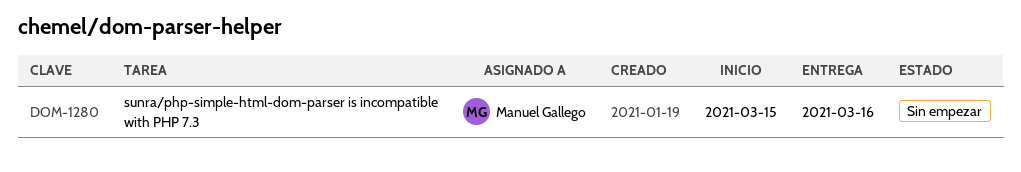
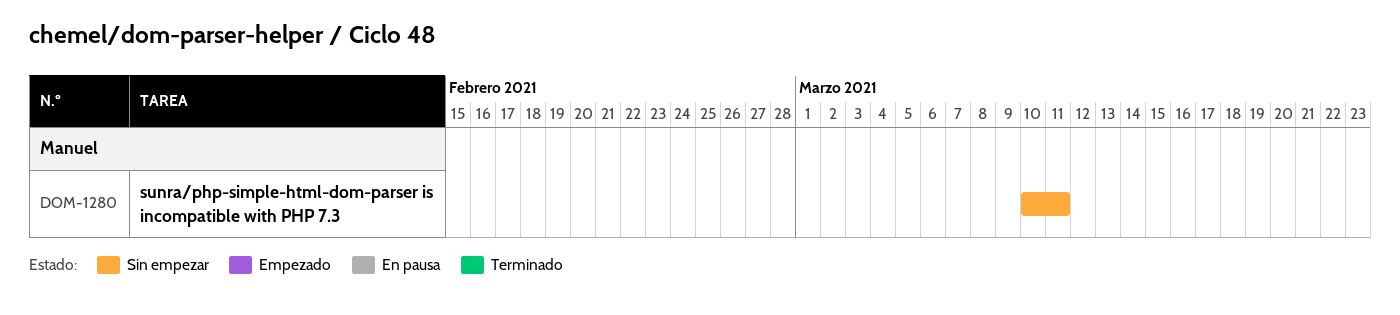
DOM-1280, start: Mar 15 -> Mar 10
DOM-1280, due: Mar 16 -> Mar 11

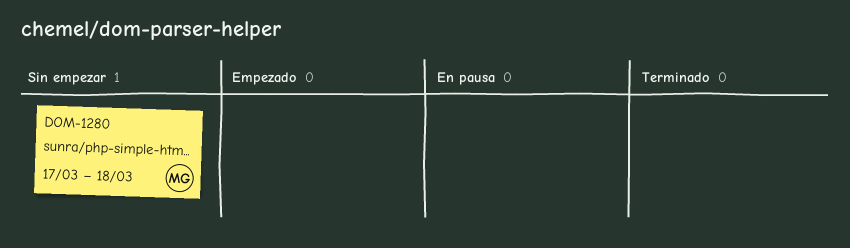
DOM-1280, start: Mar 10 -> Mar 17
DOM-1280, due: Mar 11 -> Mar 18

